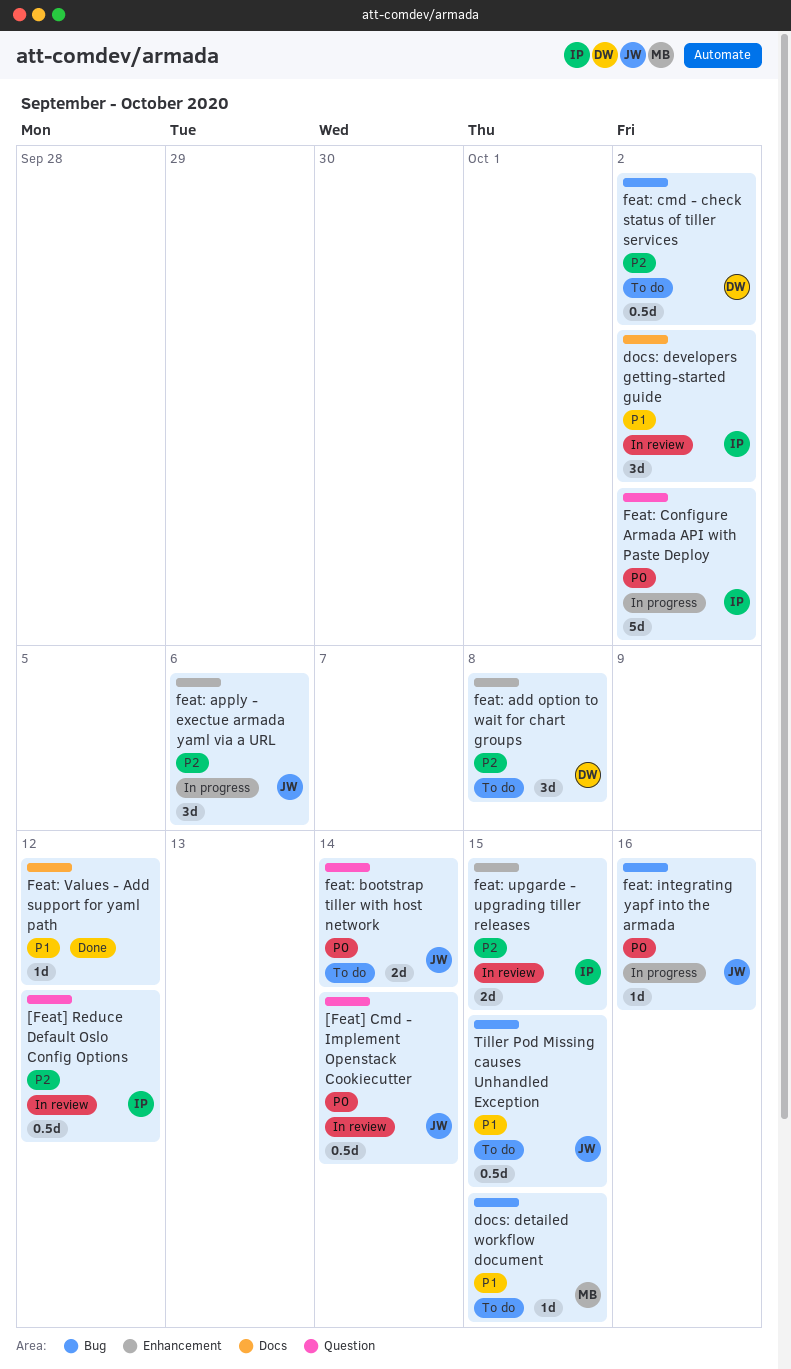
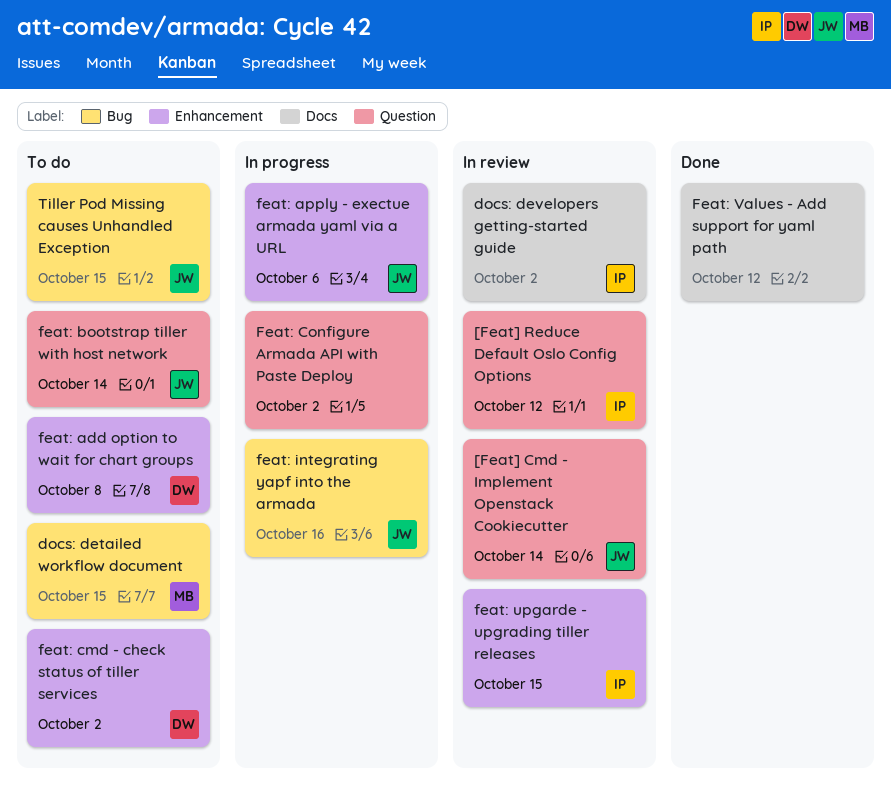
feat: cmd - check status of tiller services, label: Bug -> Enhancement
Feat: Configure Armada API with Paste Deploy, owner: IP -> none

